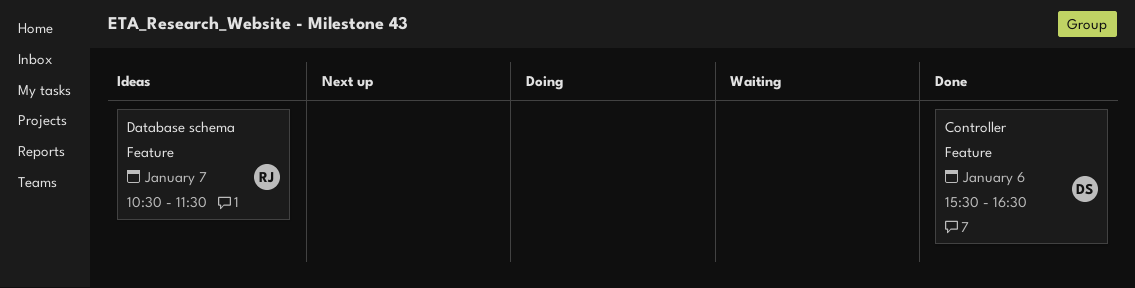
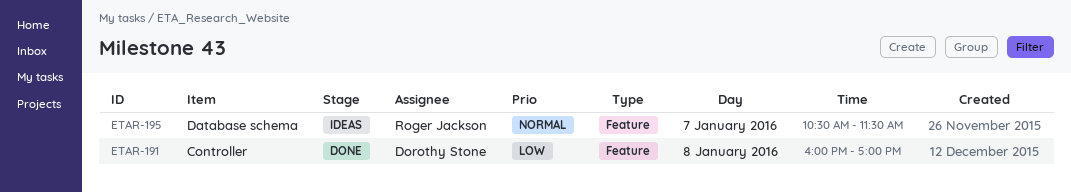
Controller, day: Jan 6 -> Jan 8
Controller, begins: 15:30 -> 16:00
Controller, ends: 16:30 -> 17:00

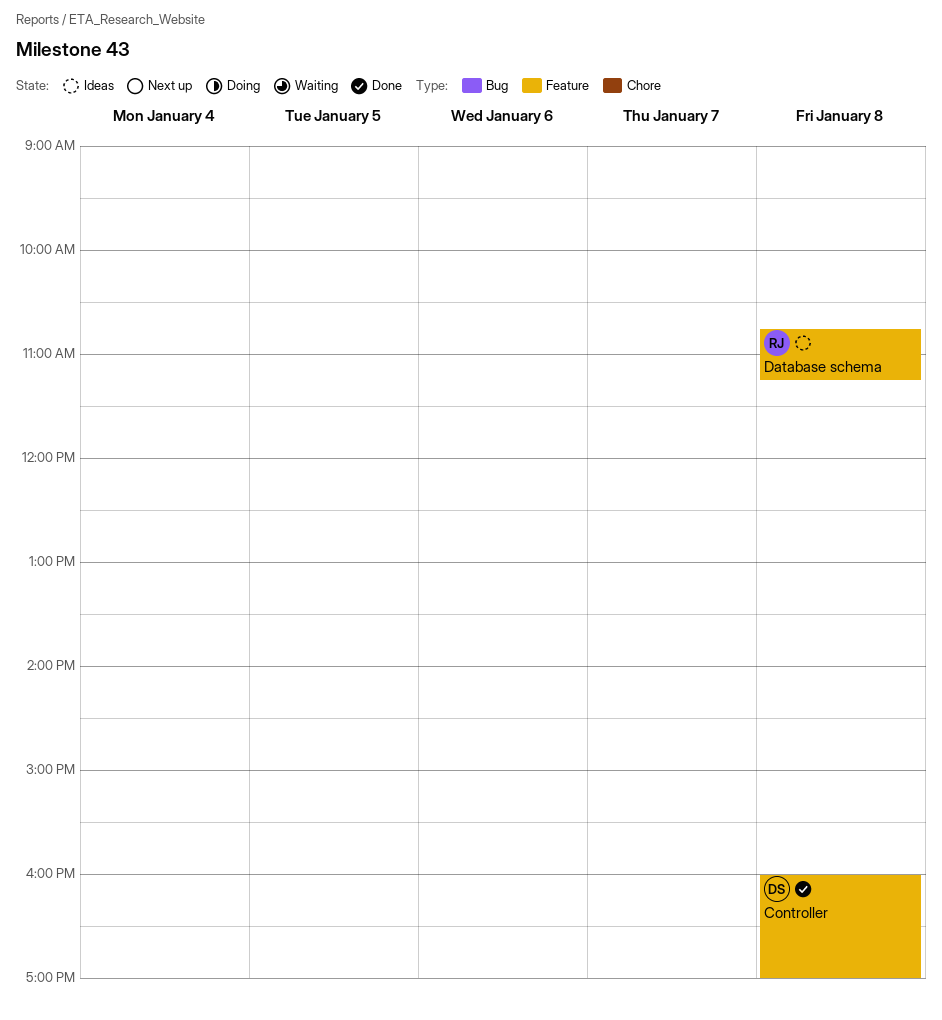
Database schema, day: Jan 7 -> Jan 8
Database schema, begins: 10:30 -> 10:45
Database schema, ends: 11:30 -> 11:15

